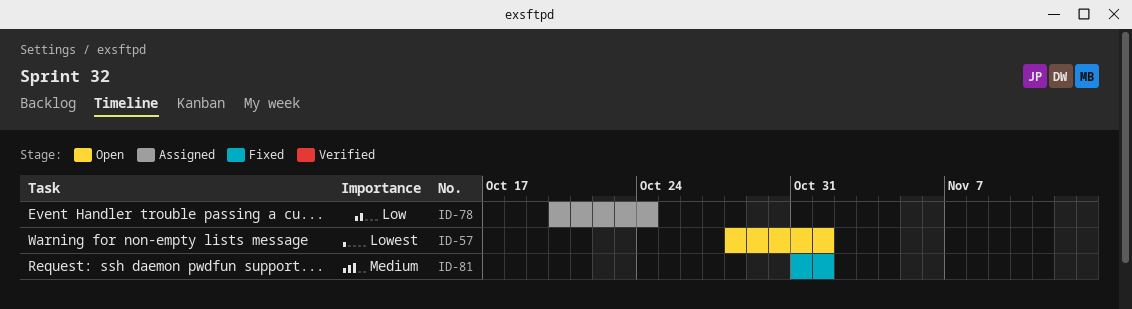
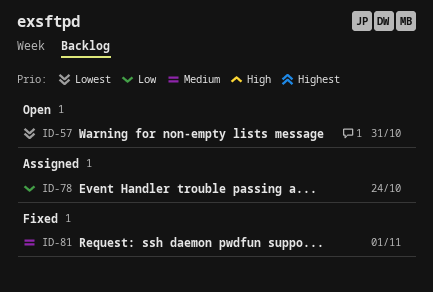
ID-57, due: Nov 1 -> Oct 31

